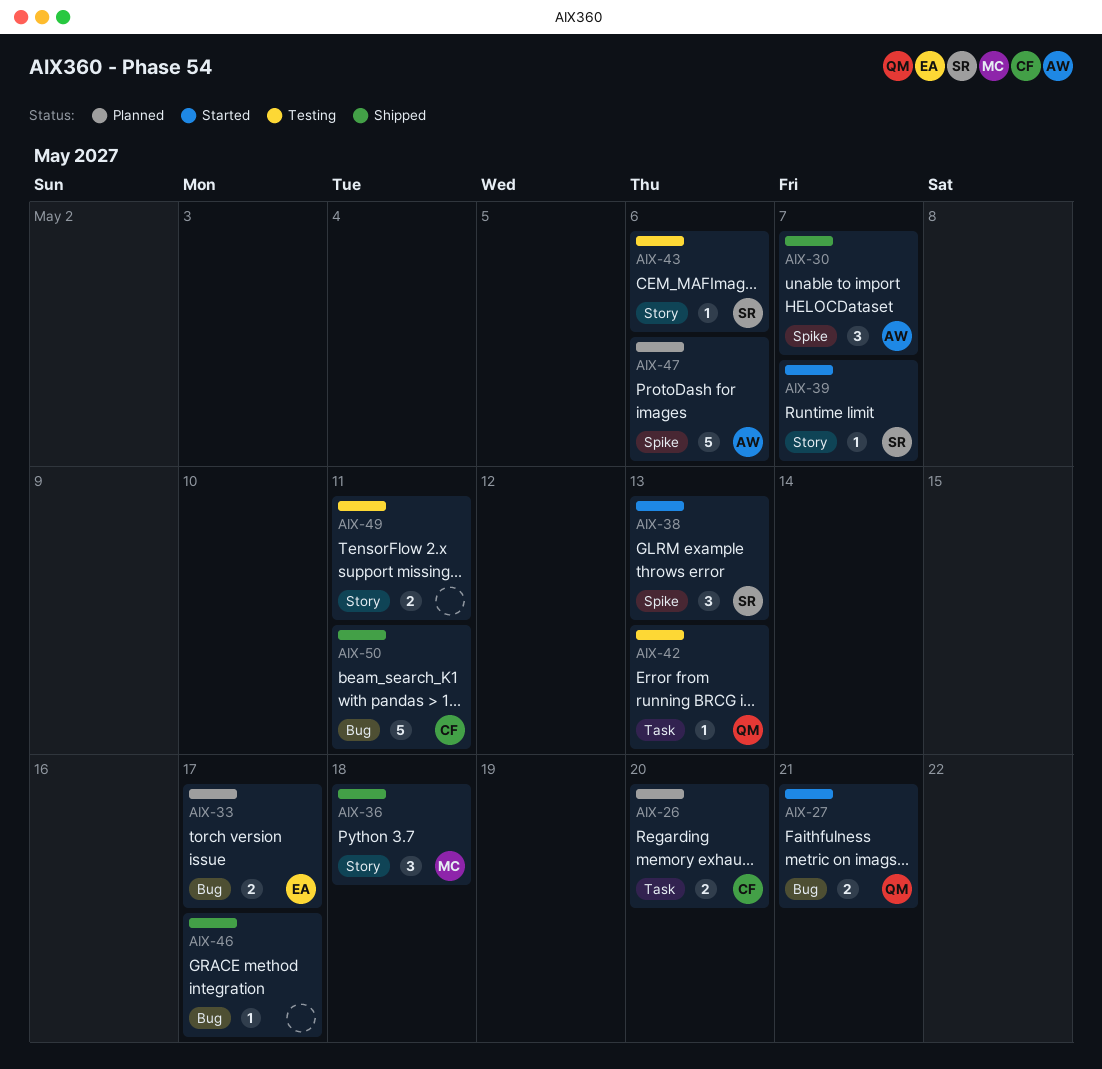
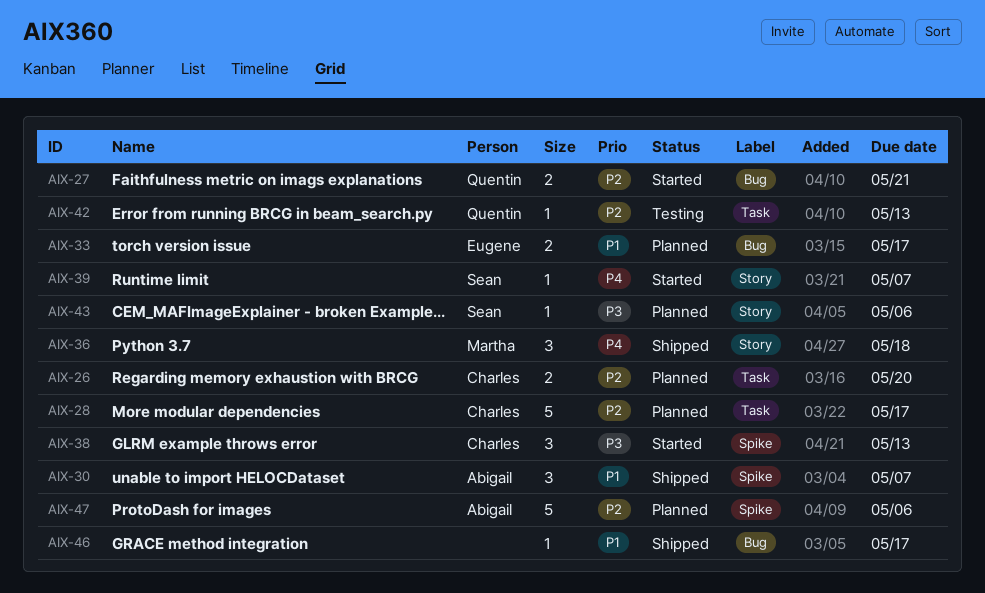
AIX-28: none -> present
AIX-38, owner: Sean -> Charles
AIX-43, status: Testing -> Planned
AIX-49: present -> none
AIX-50: present -> none

